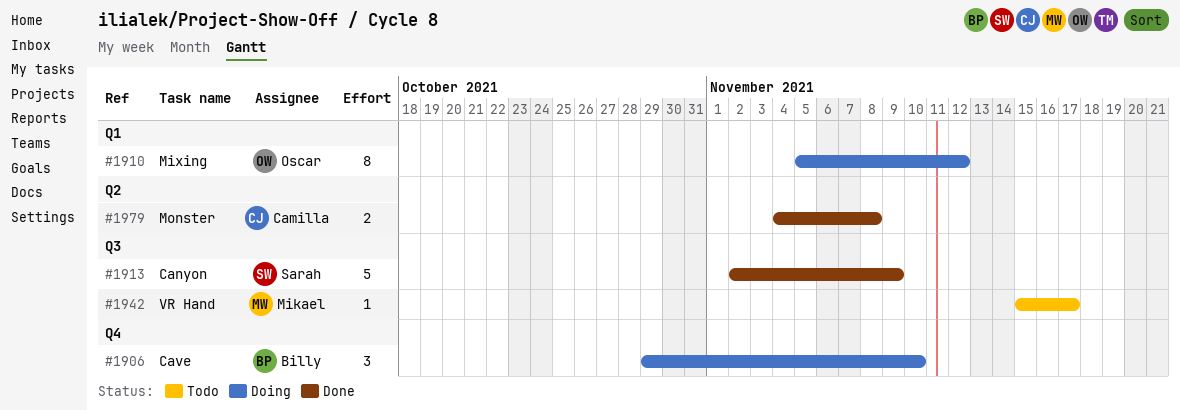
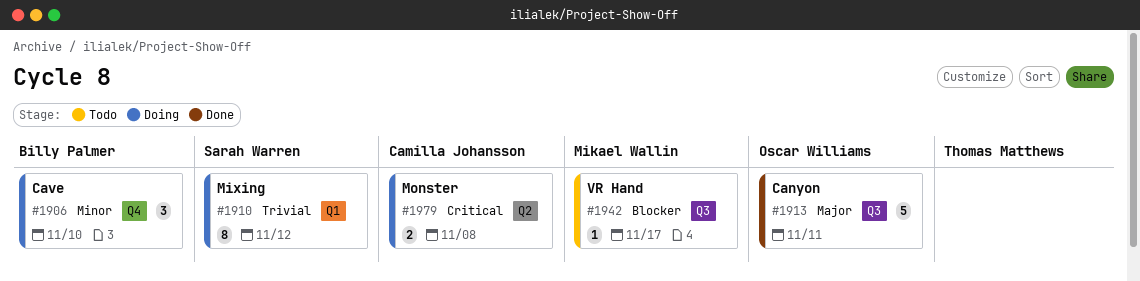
#1910, owner: Oscar Williams -> Sarah Warren
#1913, owner: Sarah Warren -> Oscar Williams
#1913, due: Nov 9 -> Nov 11
#1979, status: Done -> Doing

